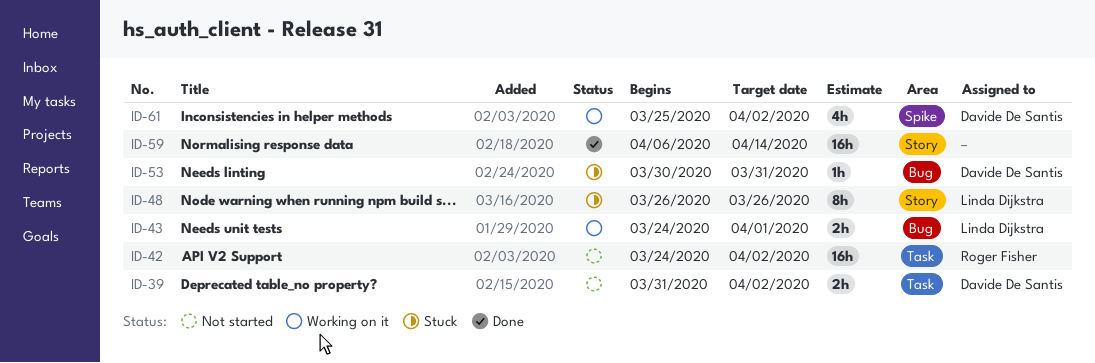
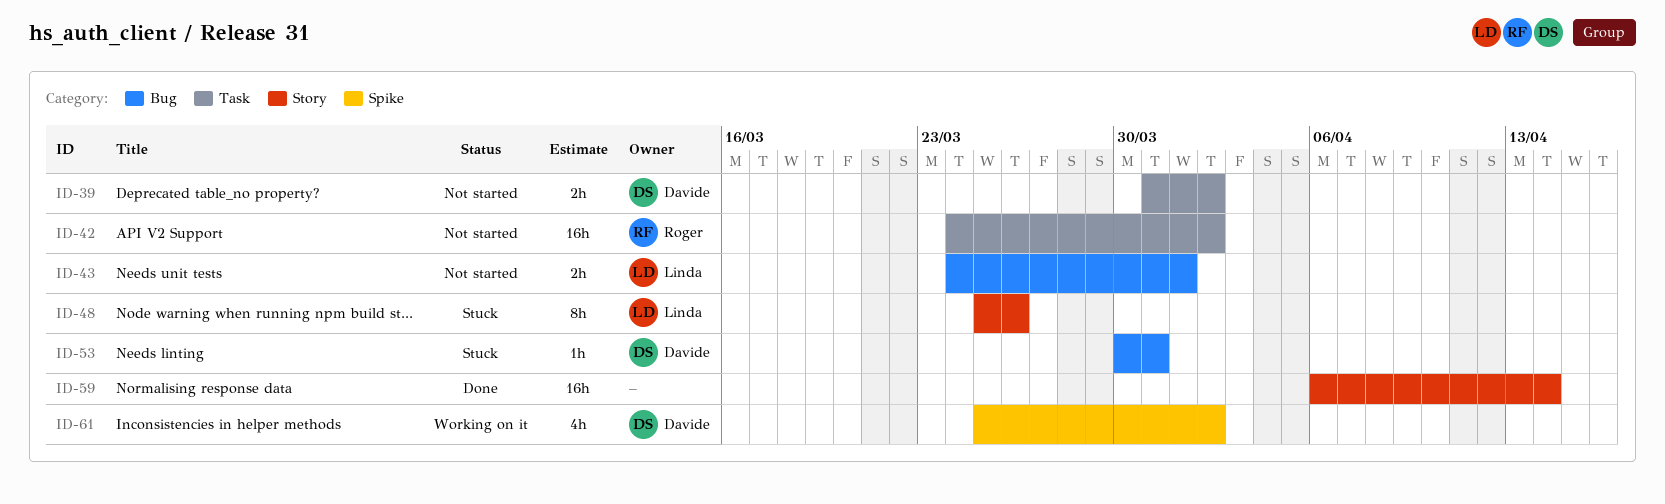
ID-43, status: Working on it -> Not started
ID-48, start: Mar 26 -> Mar 25

